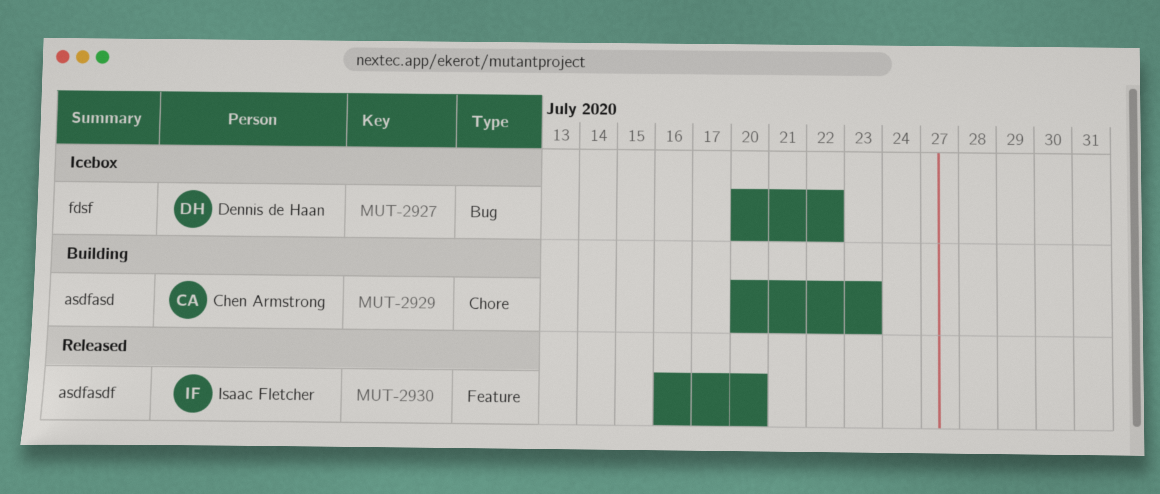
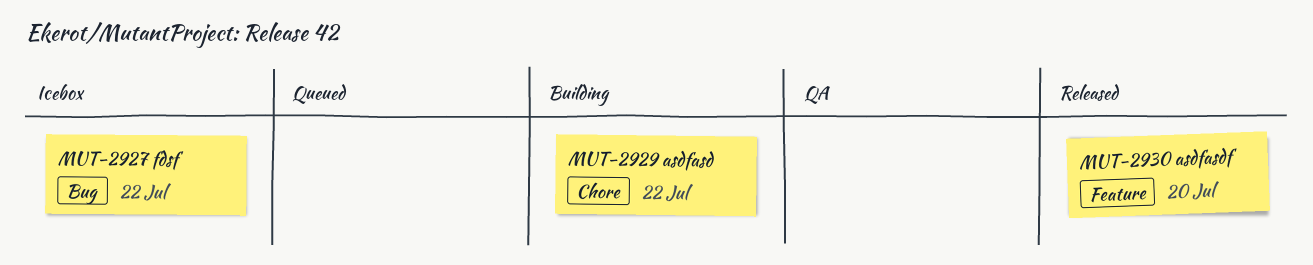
MUT-2929, due: Jul 23 -> Jul 22

